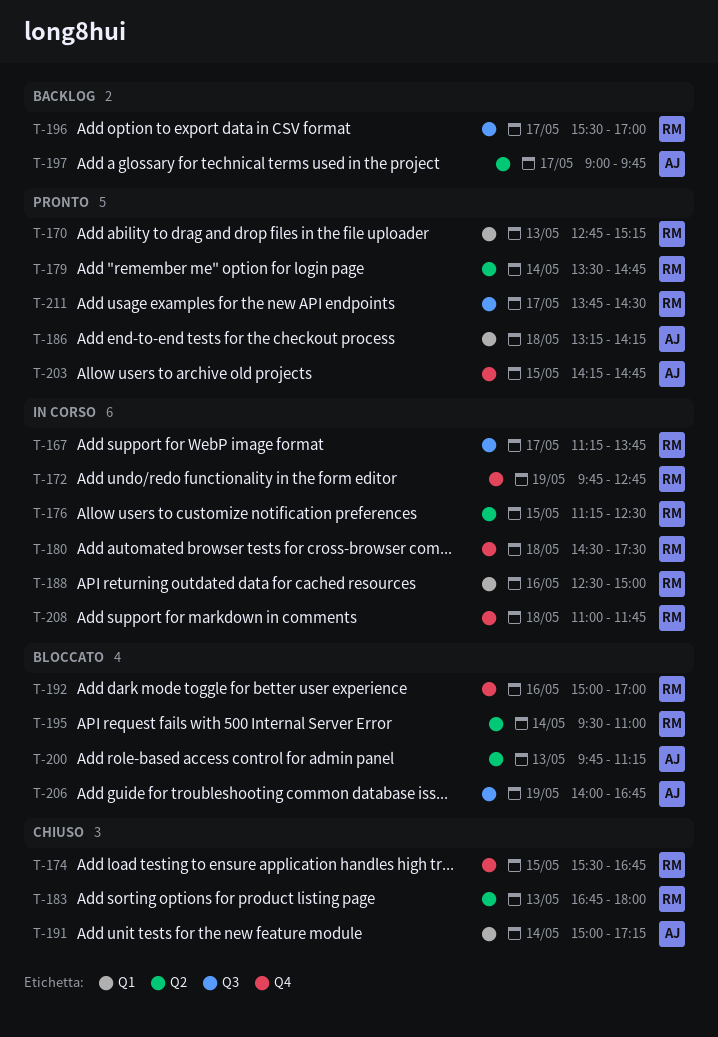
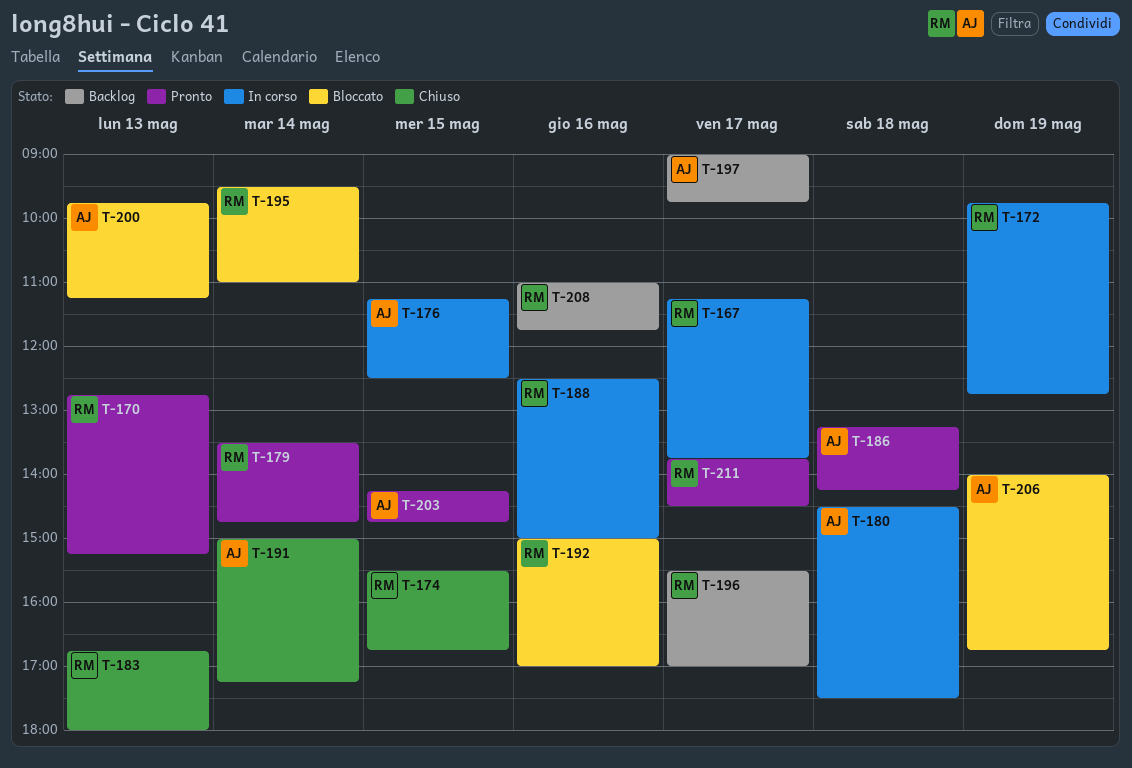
T-176, owner: RM -> AJ
T-180, owner: RM -> AJ
T-208, status: In corso -> Backlog
T-208, day: May 18 -> May 16

